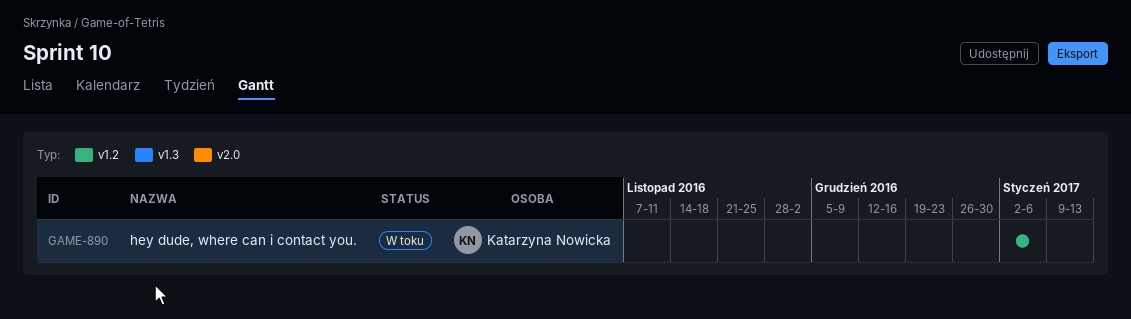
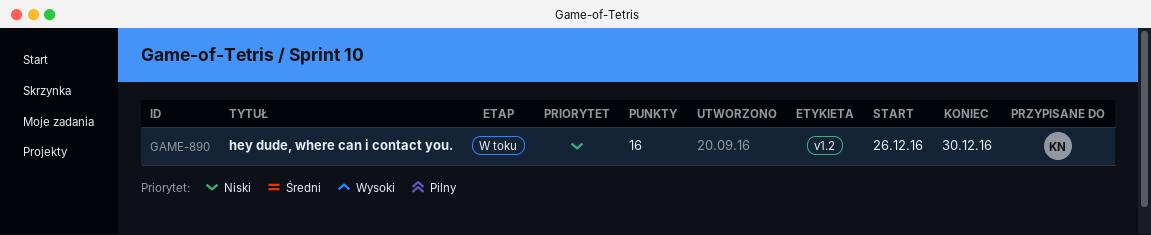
GAME-890, start: Jan 2 -> Dec 26
GAME-890, due: Jan 6 -> Dec 30

